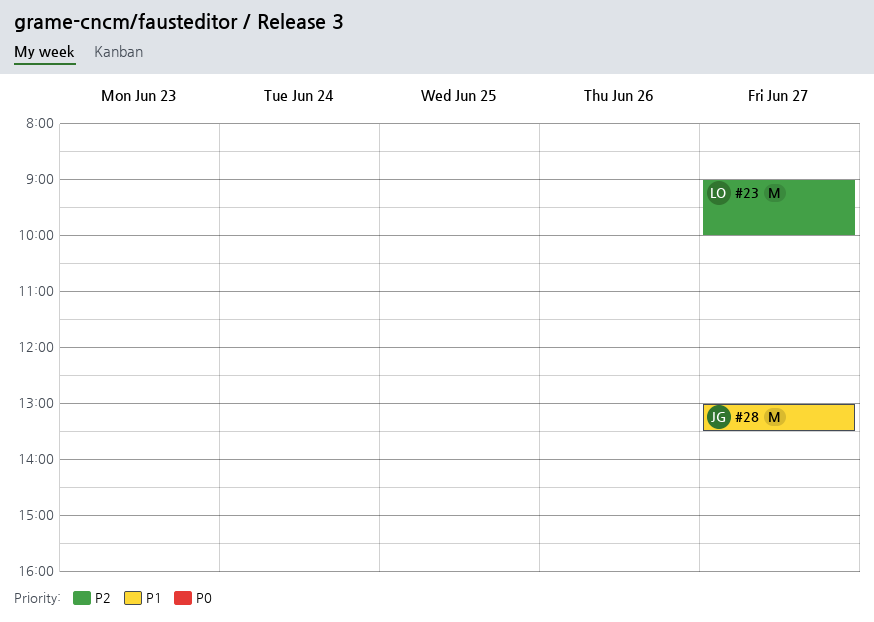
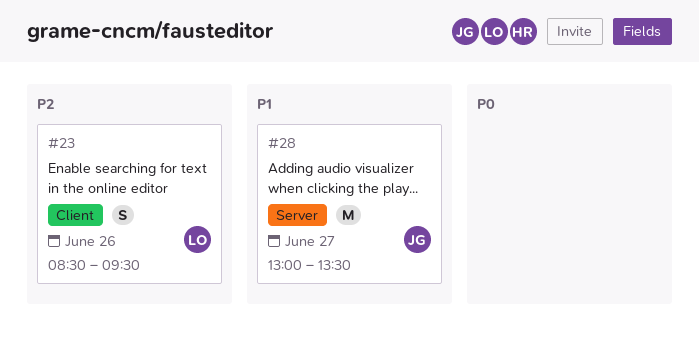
#23, estimate: M -> S
#23, day: Jun 27 -> Jun 26
#23, begins: 09:00 -> 08:30
#23, ends: 10:00 -> 09:30

